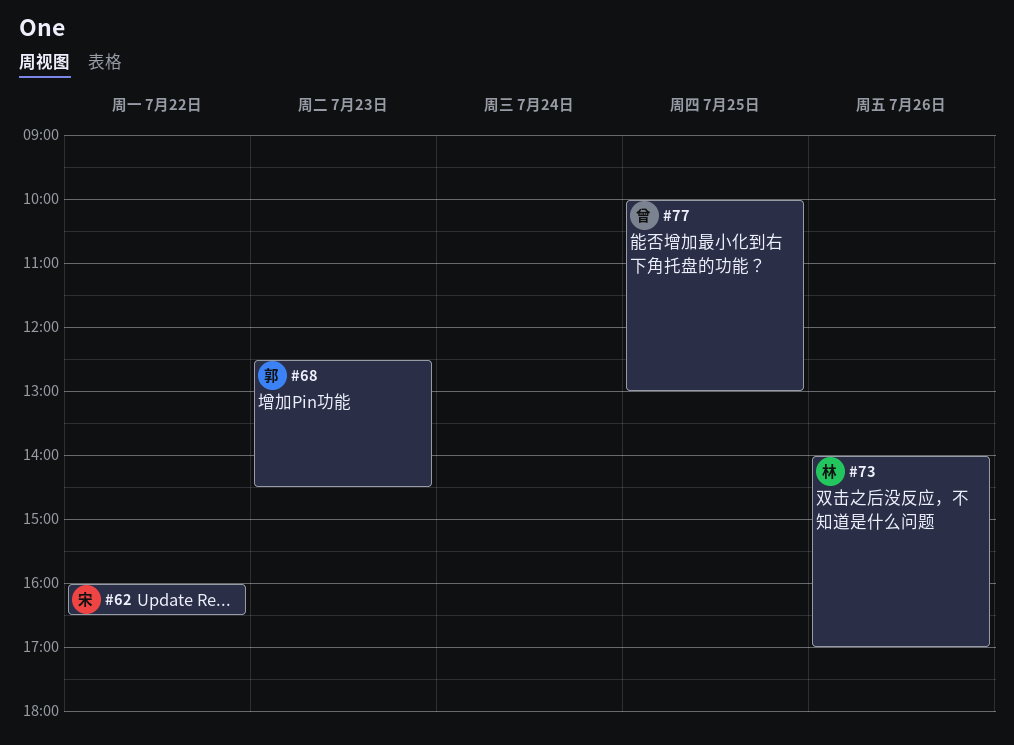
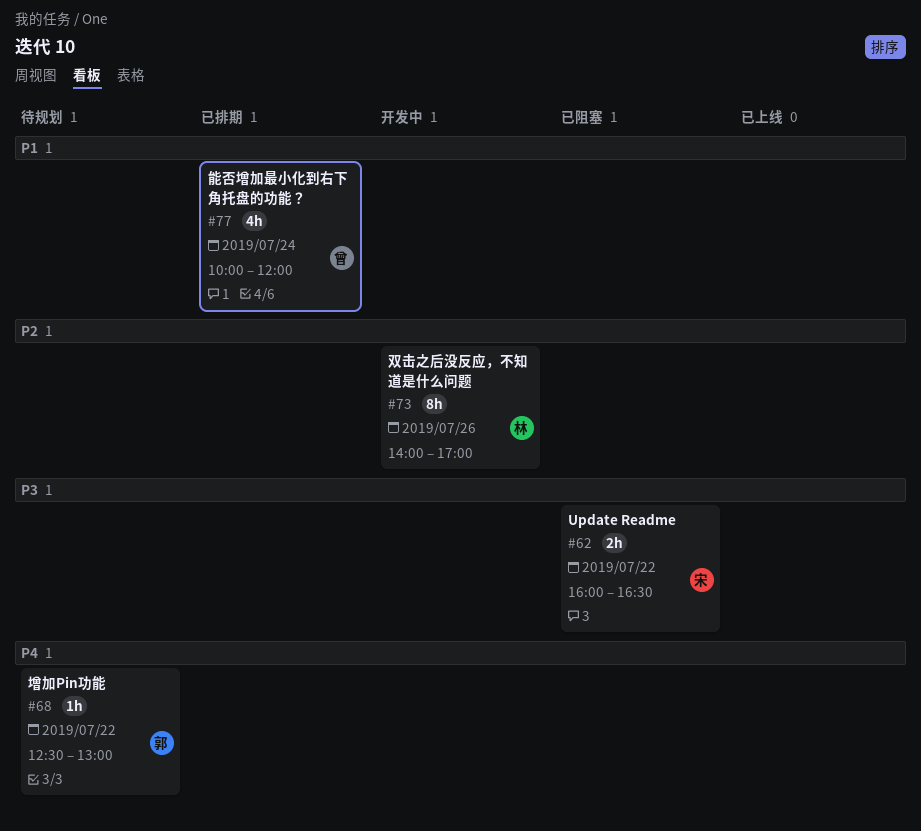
#68, day: Jul 23 -> Jul 22
#68, ends: 14:30 -> 13:00
#77, day: Jul 25 -> Jul 24
#77, ends: 13:00 -> 12:00

